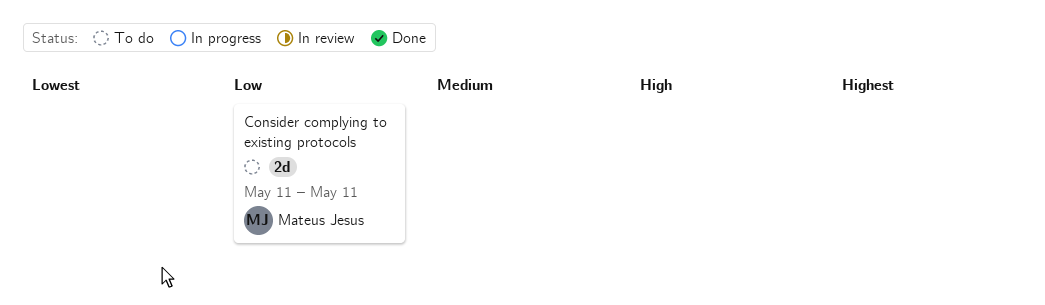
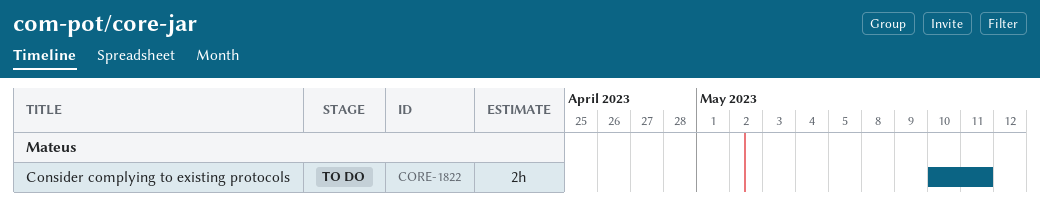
Consider complying to existing protocols, estimate: 2d -> 2h
Consider complying to existing protocols, start: May 11 -> May 10

